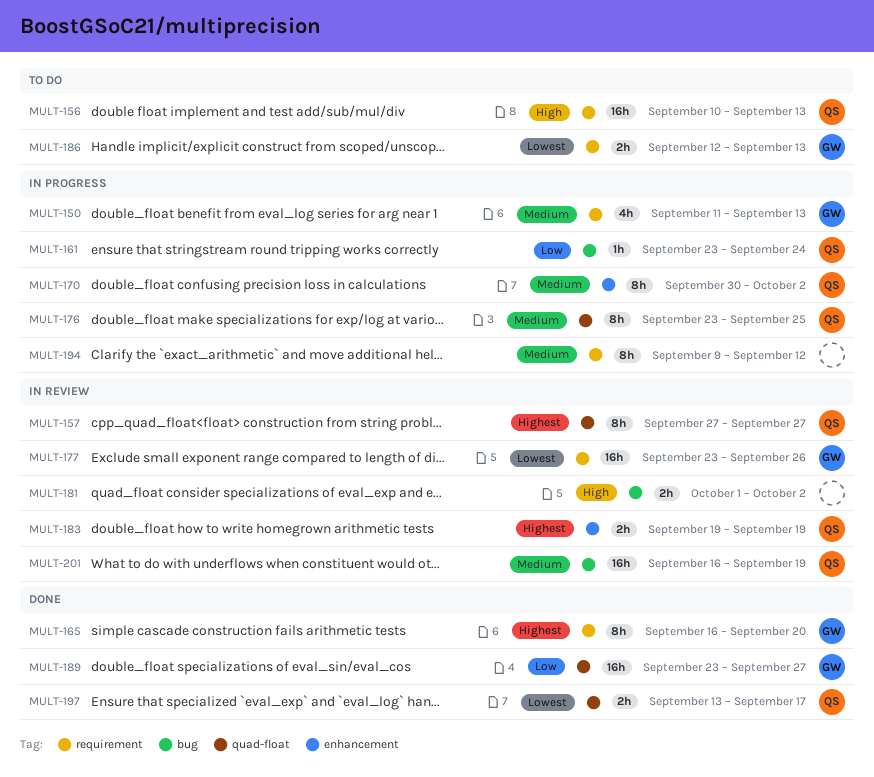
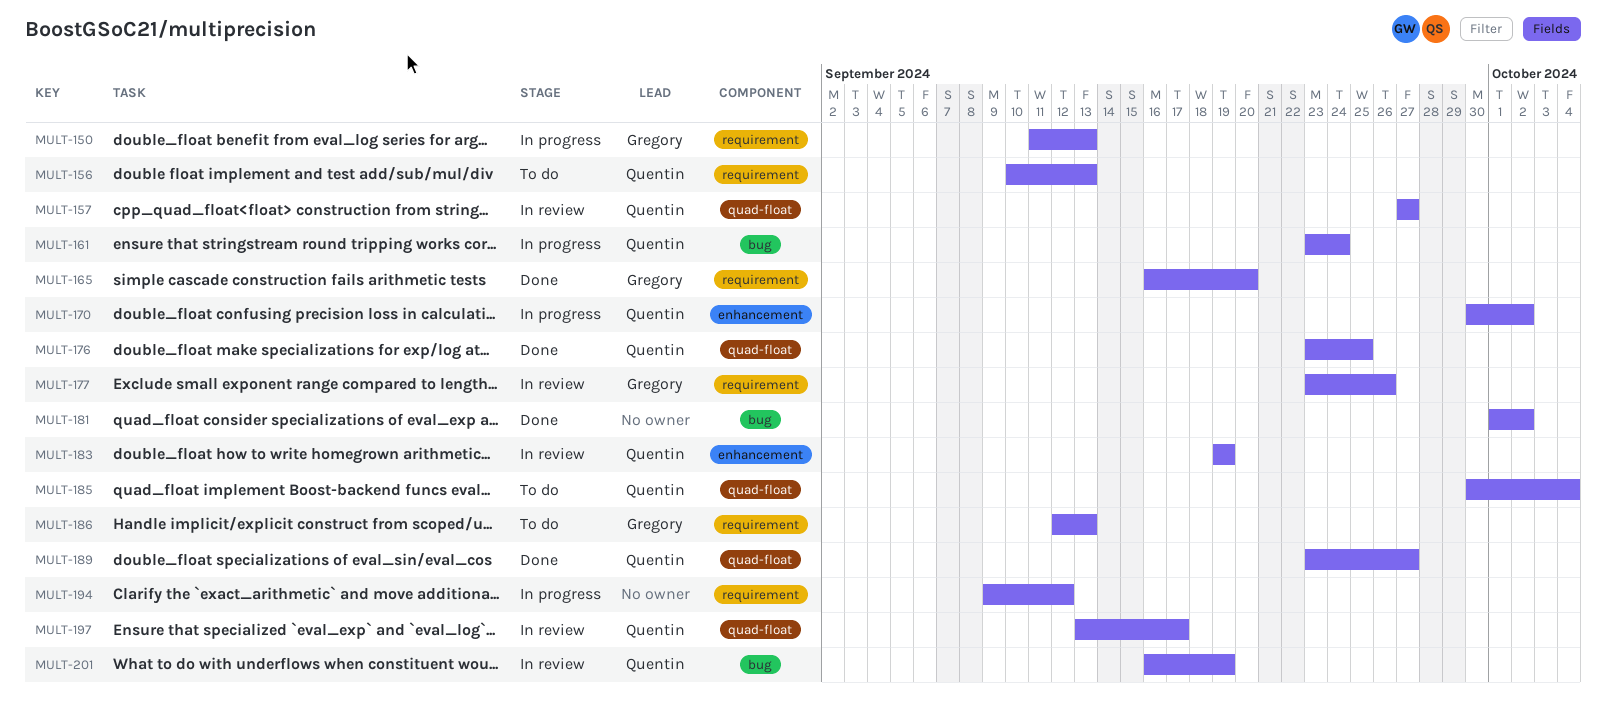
MULT-176, status: In progress -> Done
MULT-181, status: In review -> Done
MULT-185: none -> present
MULT-189, owner: Gregory -> Quentin
MULT-197, status: Done -> In review

